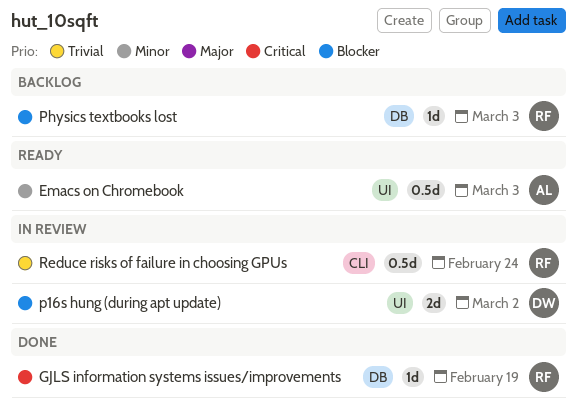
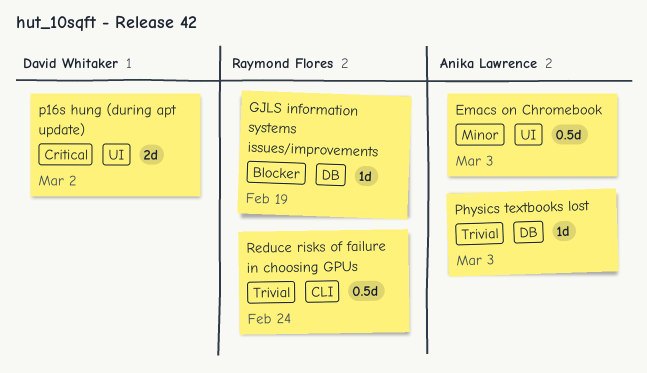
GJLS information systems issues/improvements, priority: Critical -> Blocker
p16s hung (during apt update), priority: Blocker -> Critical
Physics textbooks lost, owner: Raymond Flores -> Anika Lawrence
Physics textbooks lost, priority: Blocker -> Trivial

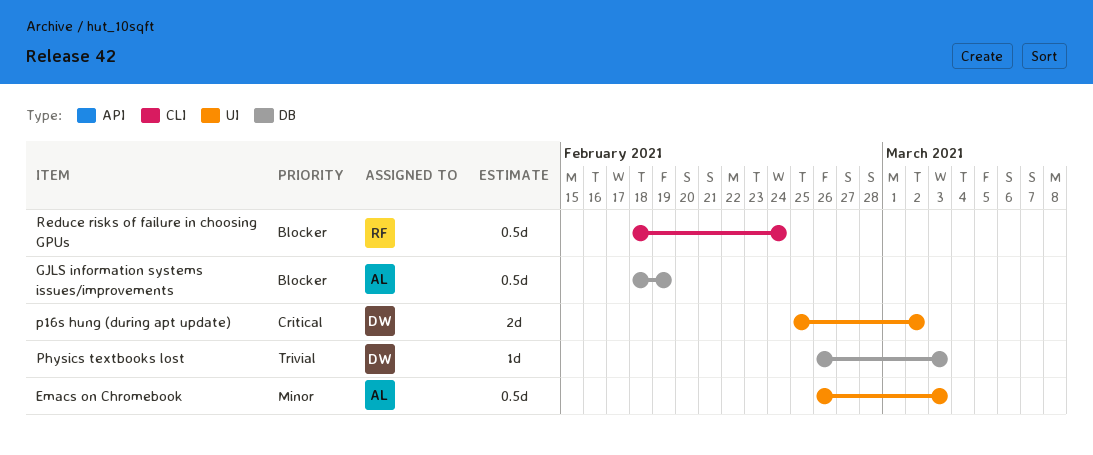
GJLS information systems issues/improvements, owner: Raymond Flores -> Anika Lawrence
GJLS information systems issues/improvements, estimate: 1d -> 0.5d
Physics textbooks lost, owner: Anika Lawrence -> David Whitaker
Reduce risks of failure in choosing GPUs, priority: Trivial -> Blocker

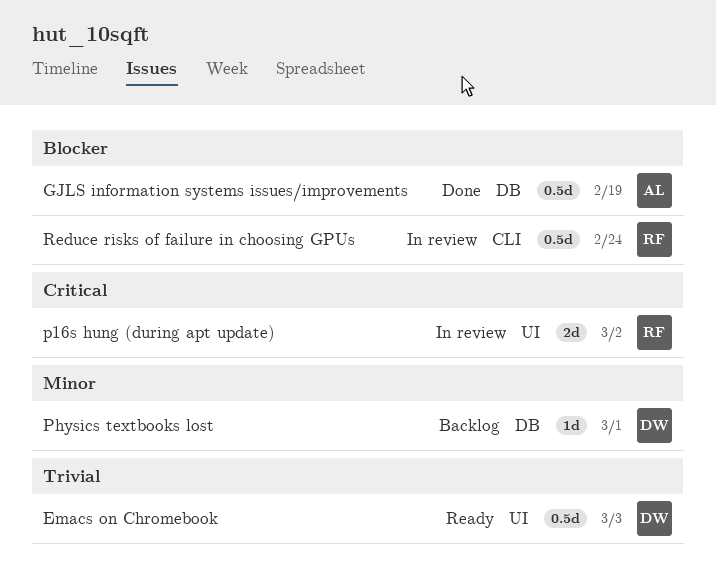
Emacs on Chromebook, owner: AL -> DW
Emacs on Chromebook, priority: Minor -> Trivial
p16s hung (during apt update), owner: DW -> RF
Physics textbooks lost, priority: Trivial -> Minor
Physics textbooks lost, due: Mar 3 -> Mar 1

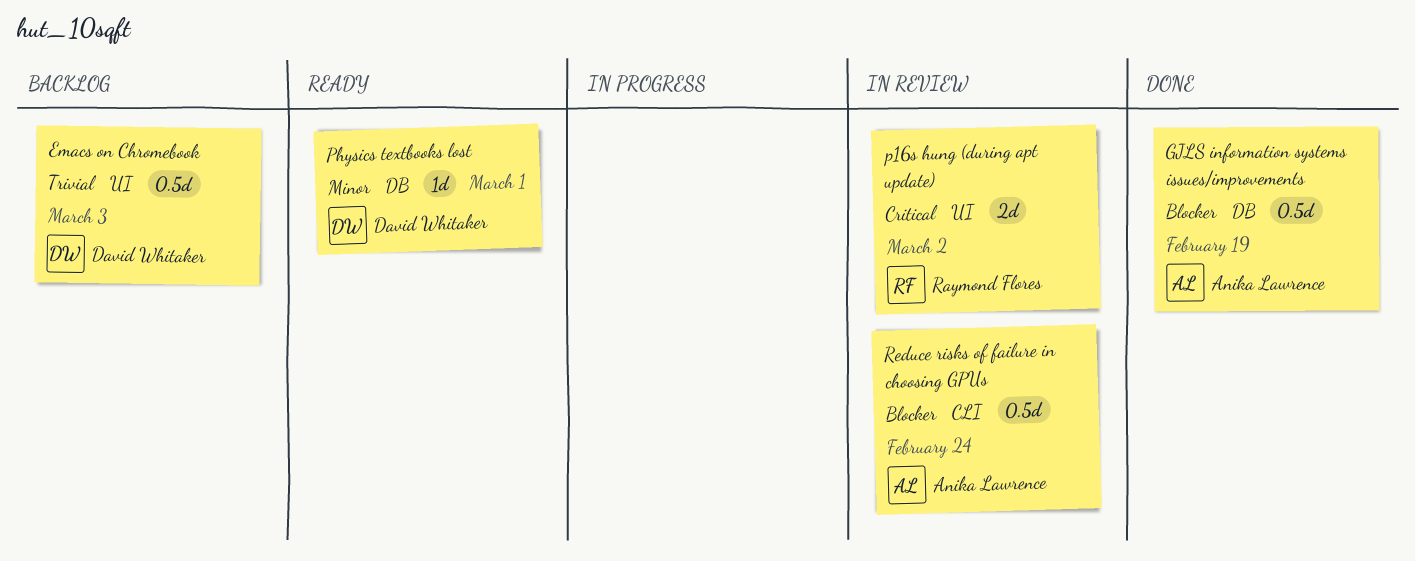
Emacs on Chromebook, status: Ready -> Backlog
Physics textbooks lost, status: Backlog -> Ready
Reduce risks of failure in choosing GPUs, owner: Raymond Flores -> Anika Lawrence

